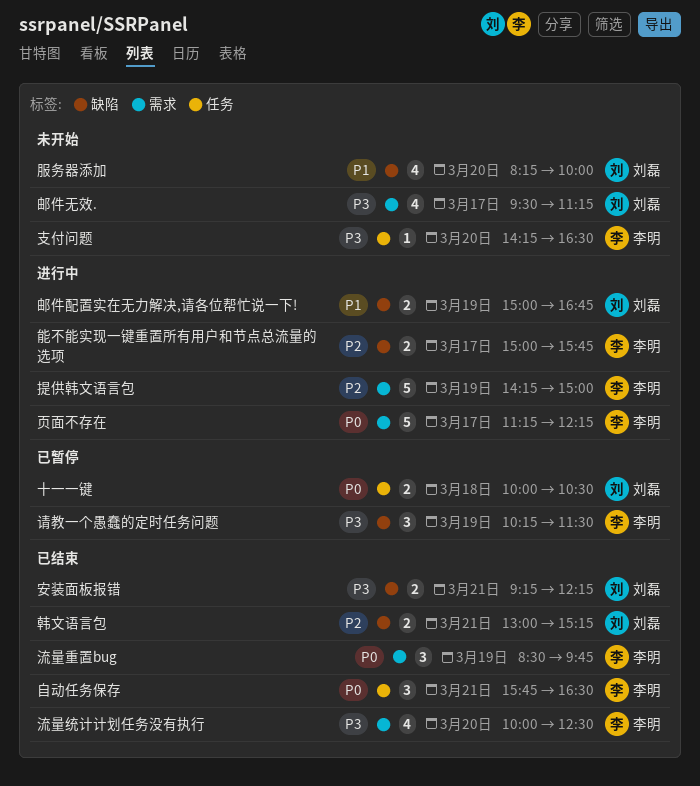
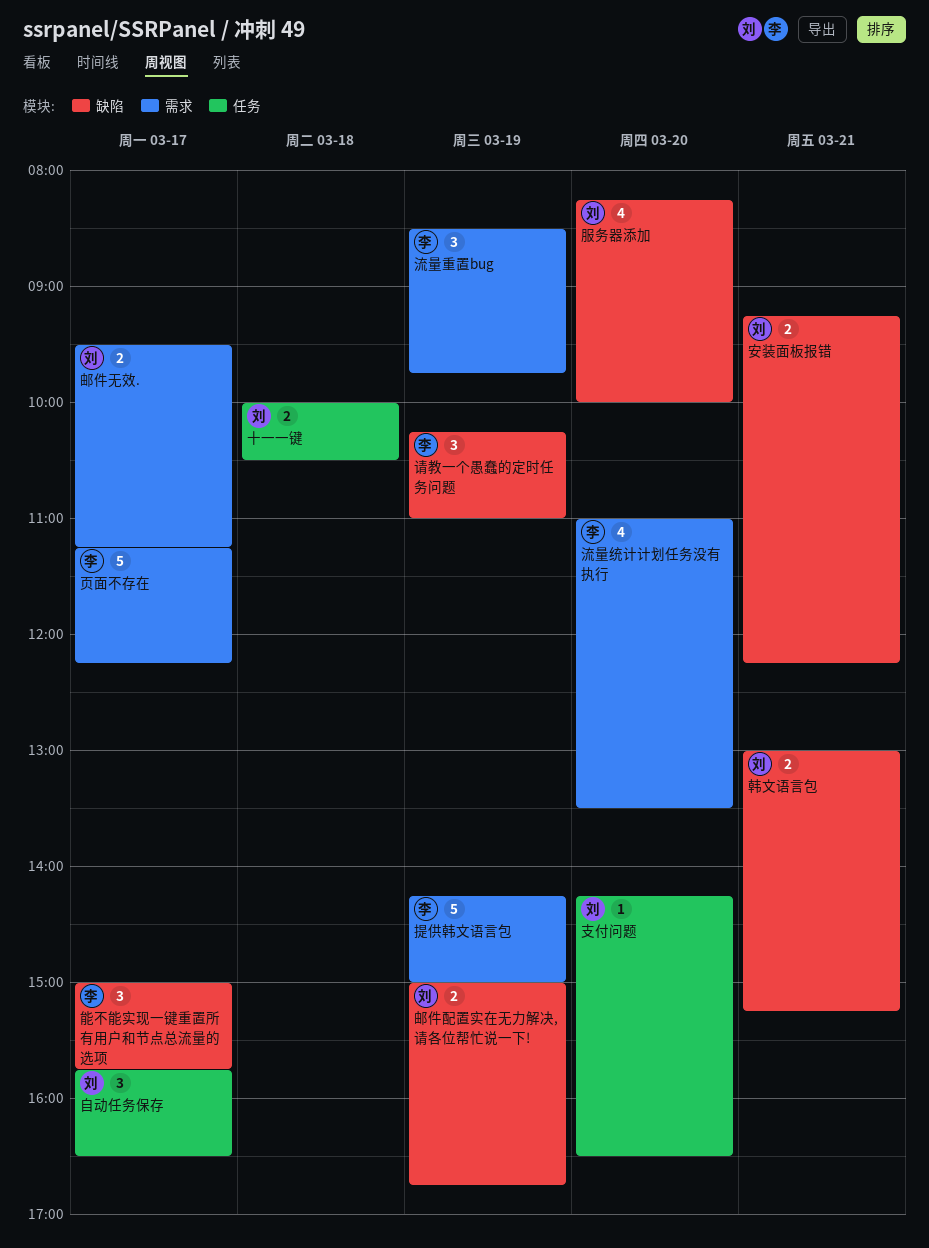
支付问题, owner: 李明 -> 刘磊
流量统计计划任务没有执行, begins: 10:00 -> 11:00
流量统计计划任务没有执行, ends: 12:30 -> 13:30
能不能实现一键重置所有用户和节点总流量的选项, estimate: 2 -> 3
自动任务保存, owner: 李明 -> 刘磊
自动任务保存, day: Mar 21 -> Mar 17
请教一个愚蠢的定时任务问题, ends: 11:30 -> 11:00
邮件无效., estimate: 4 -> 2

